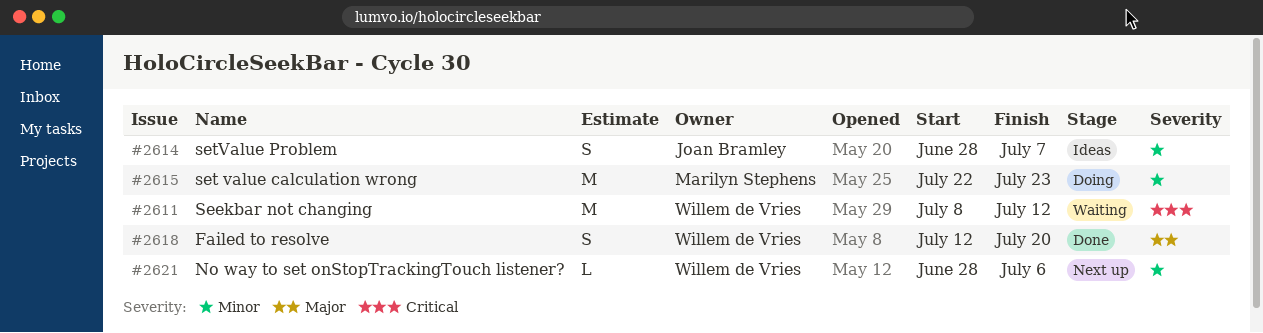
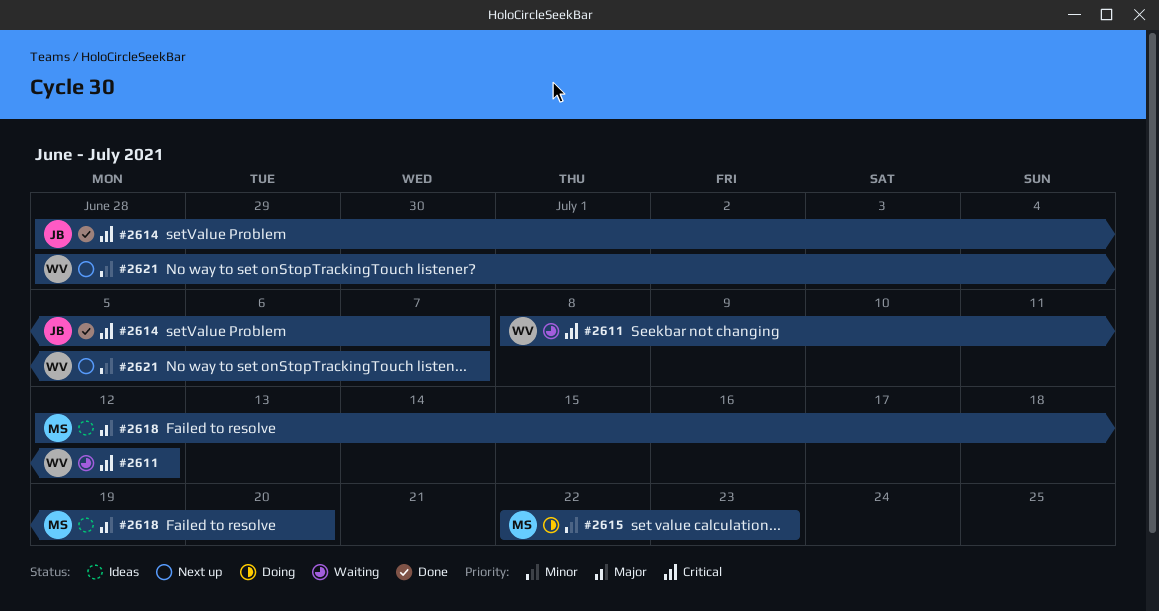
#2614, status: Ideas -> Done
#2614, priority: Minor -> Critical
#2618, status: Done -> Ideas
#2618, owner: Willem de Vries -> Marilyn Stephens
#2621, due: Jul 6 -> Jul 7

